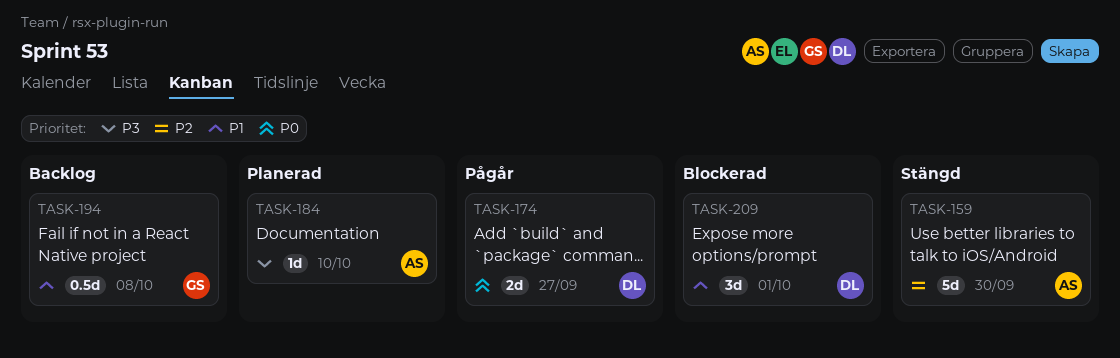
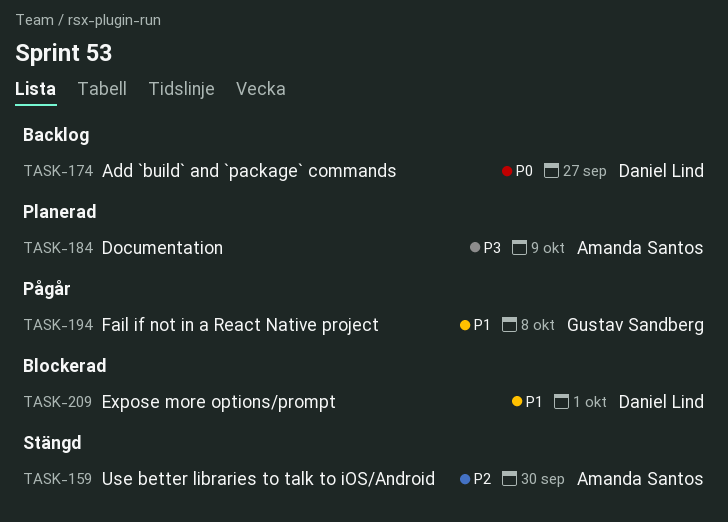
TASK-174, status: Pågår -> Backlog
TASK-184, due: Oct 10 -> Oct 9
TASK-194, status: Backlog -> Pågår

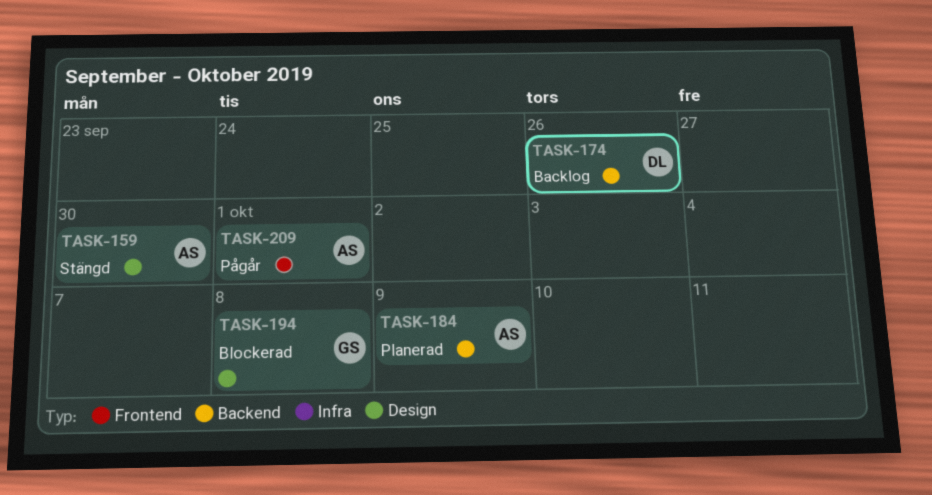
TASK-174, due: Sep 27 -> Sep 26
TASK-194, status: Pågår -> Blockerad
TASK-209, status: Blockerad -> Pågår
TASK-209, owner: Daniel Lind -> Amanda Santos

